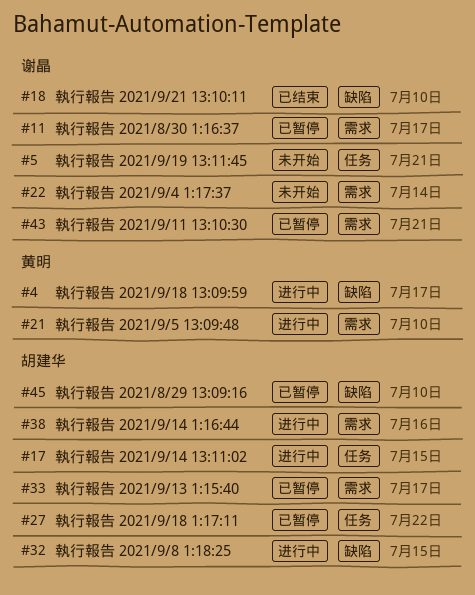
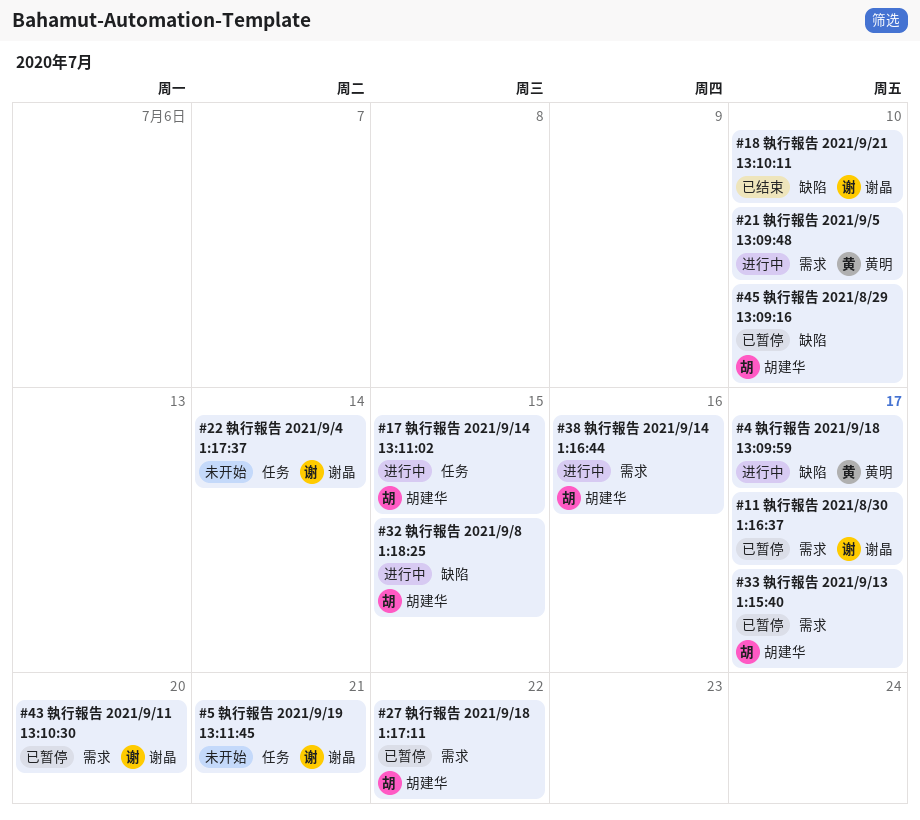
#22, label: 需求 -> 任务
#27, label: 任务 -> 需求
#43, due: Jul 21 -> Jul 20

